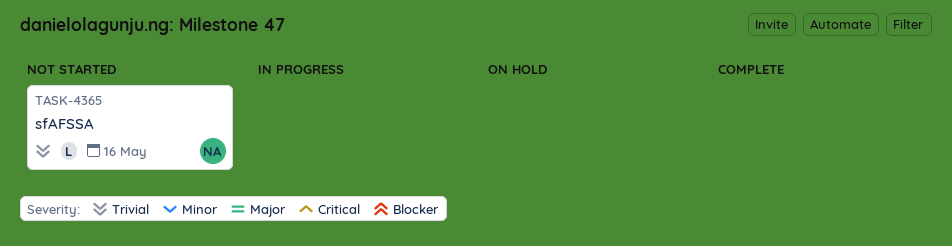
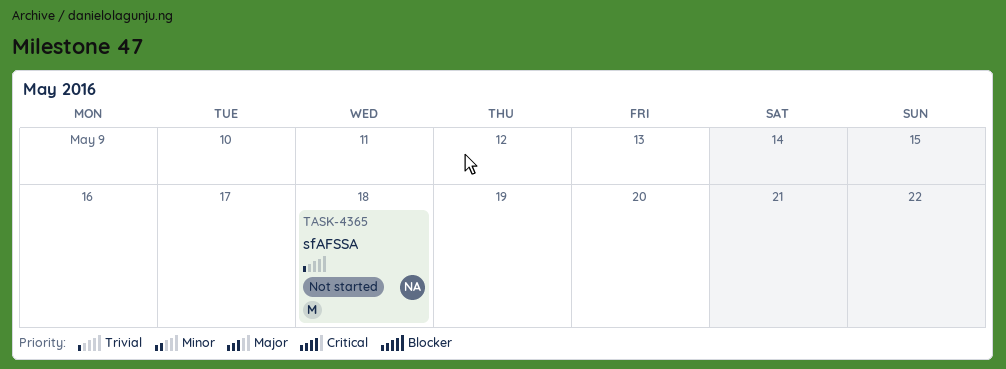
TASK-4365, estimate: L -> M
TASK-4365, due: May 16 -> May 18

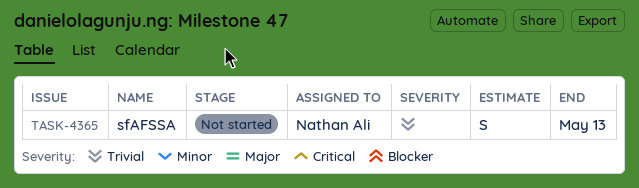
TASK-4365, estimate: M -> S
TASK-4365, due: May 18 -> May 13

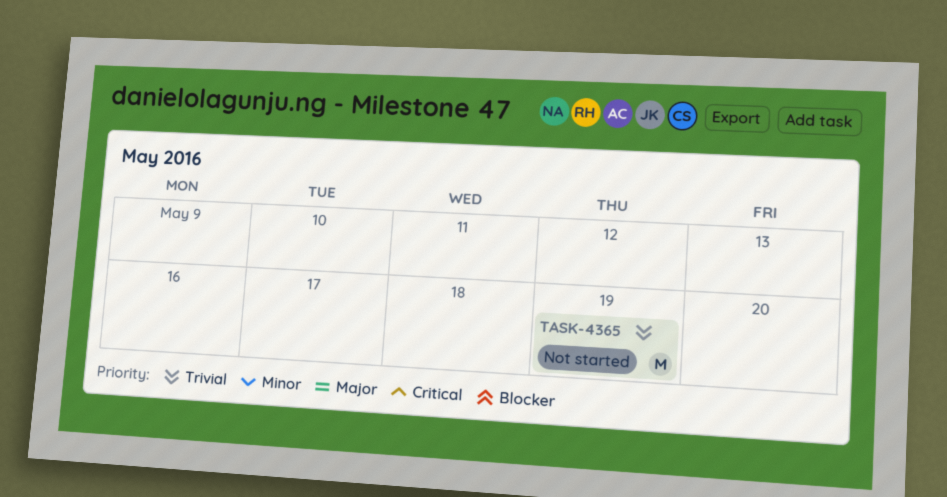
TASK-4365, estimate: S -> M
TASK-4365, due: May 13 -> May 19

